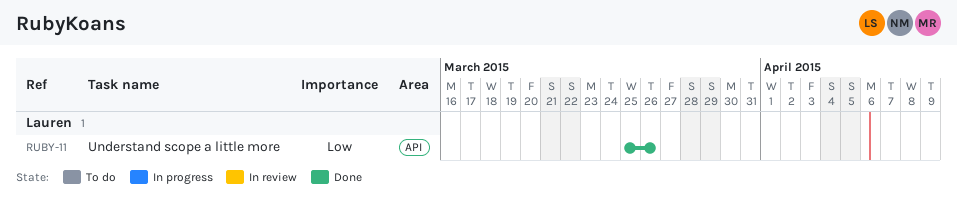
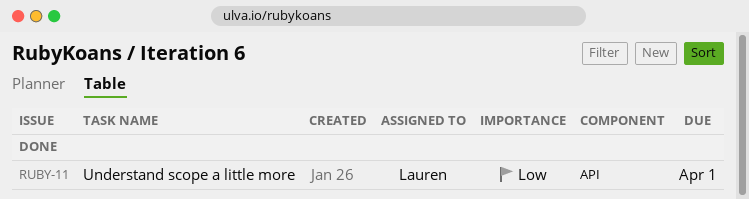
RUBY-11, due: Mar 26 -> Apr 1

